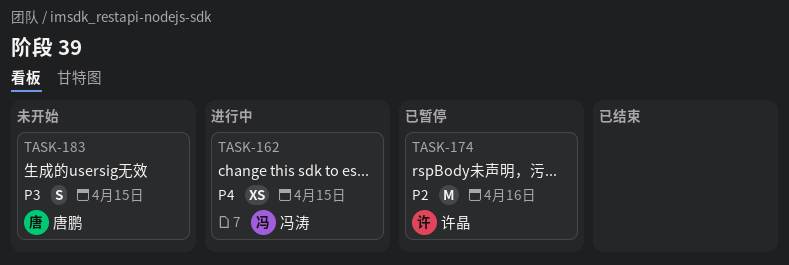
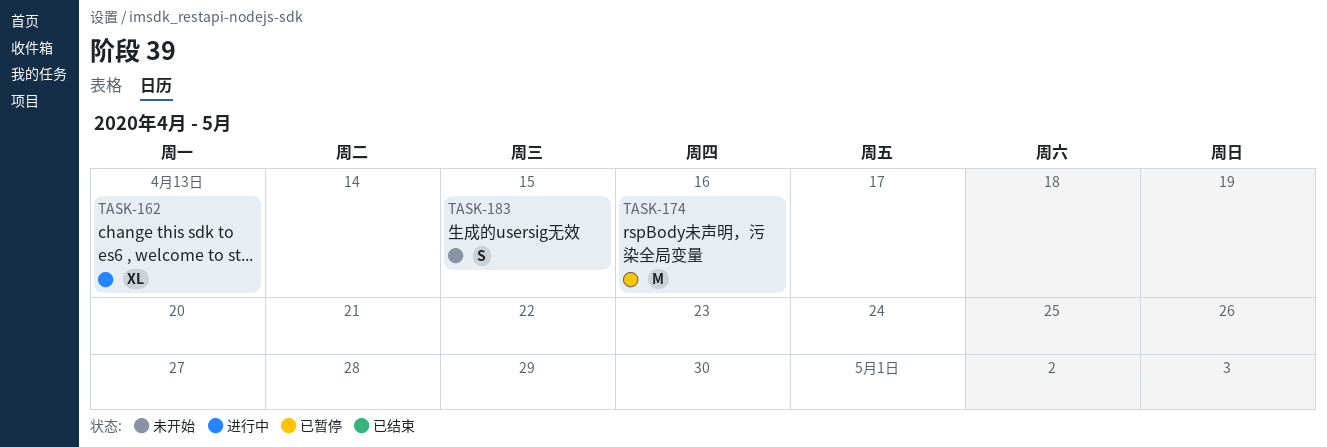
TASK-162, estimate: XS -> XL
TASK-162, due: Apr 15 -> Apr 13

